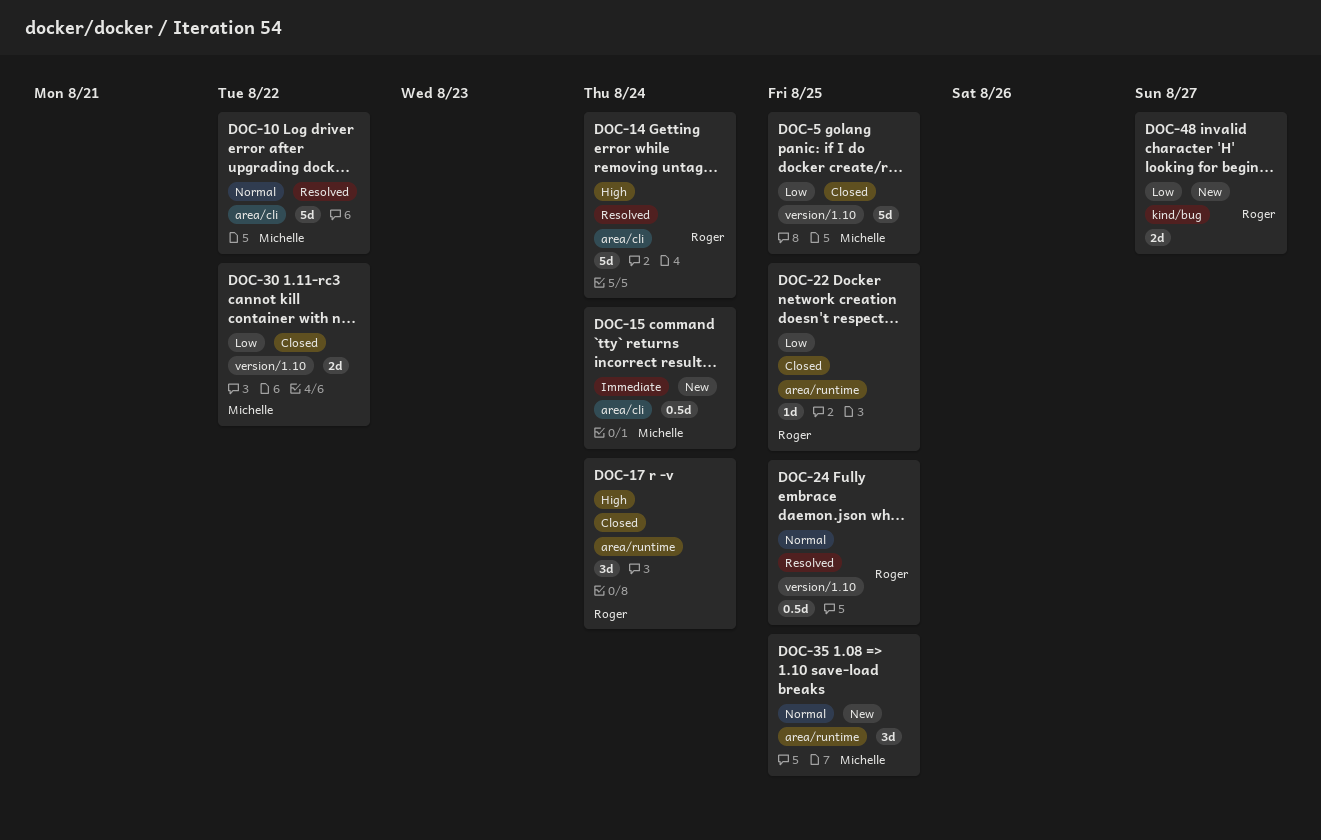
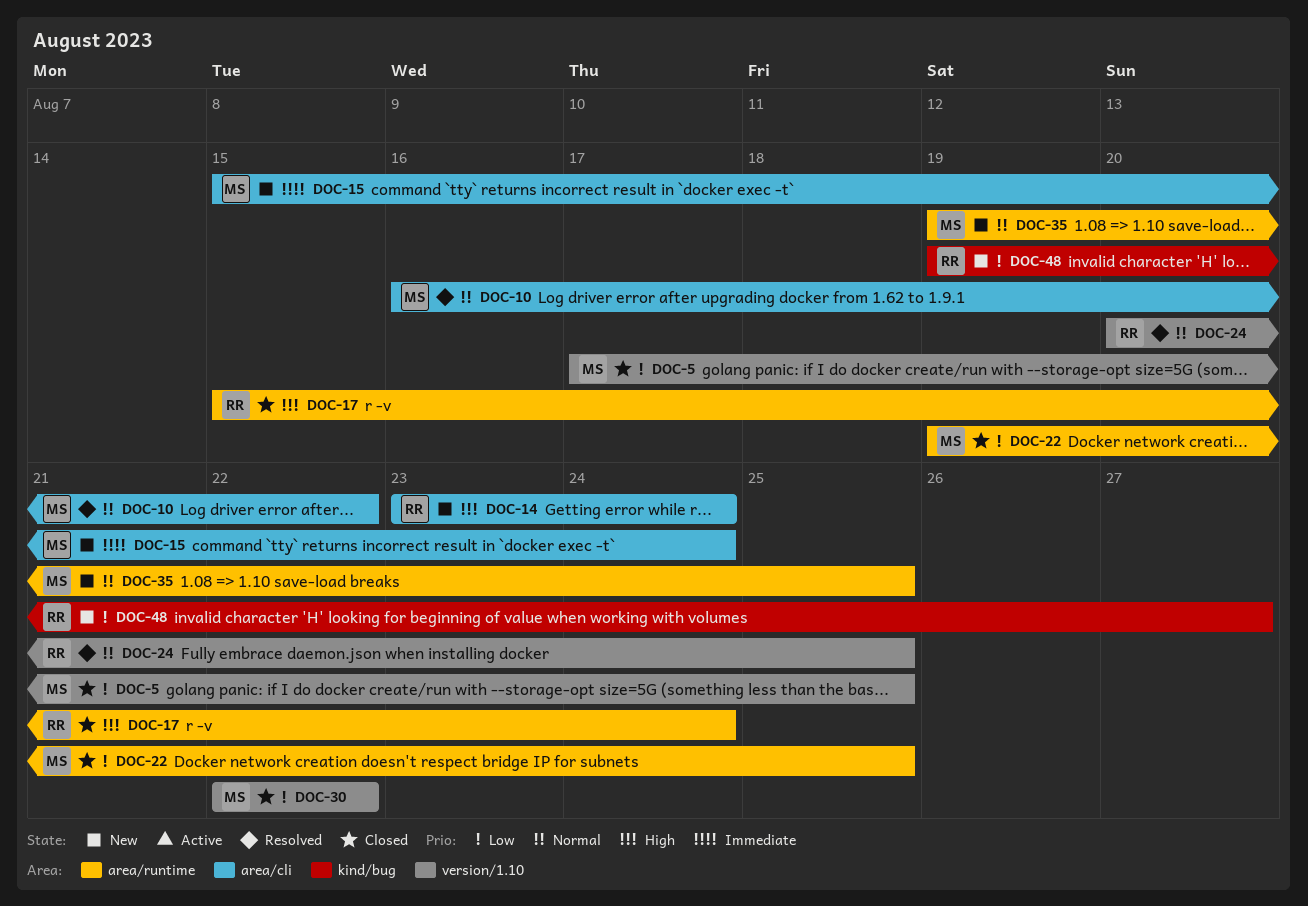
DOC-14, status: Resolved -> New
DOC-22, owner: Roger -> Michelle

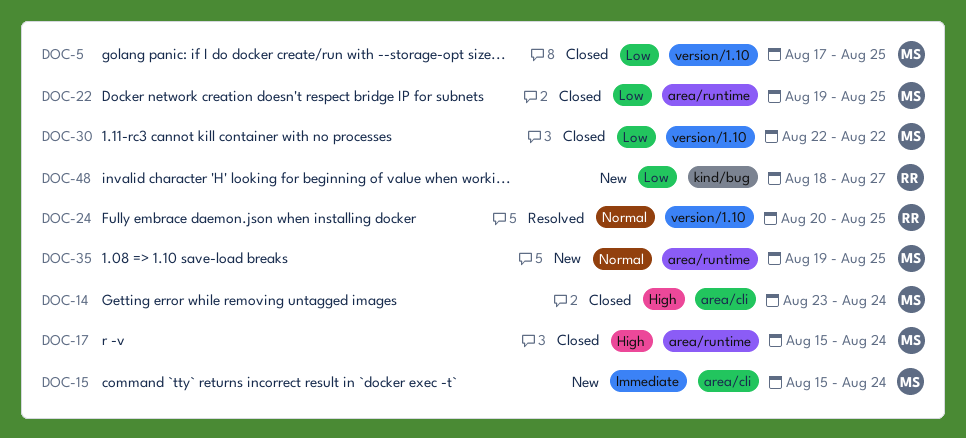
DOC-10: present -> none
DOC-14, status: New -> Closed
DOC-14, owner: RR -> MS
DOC-17, owner: RR -> MS
DOC-48, start: Aug 19 -> Aug 18

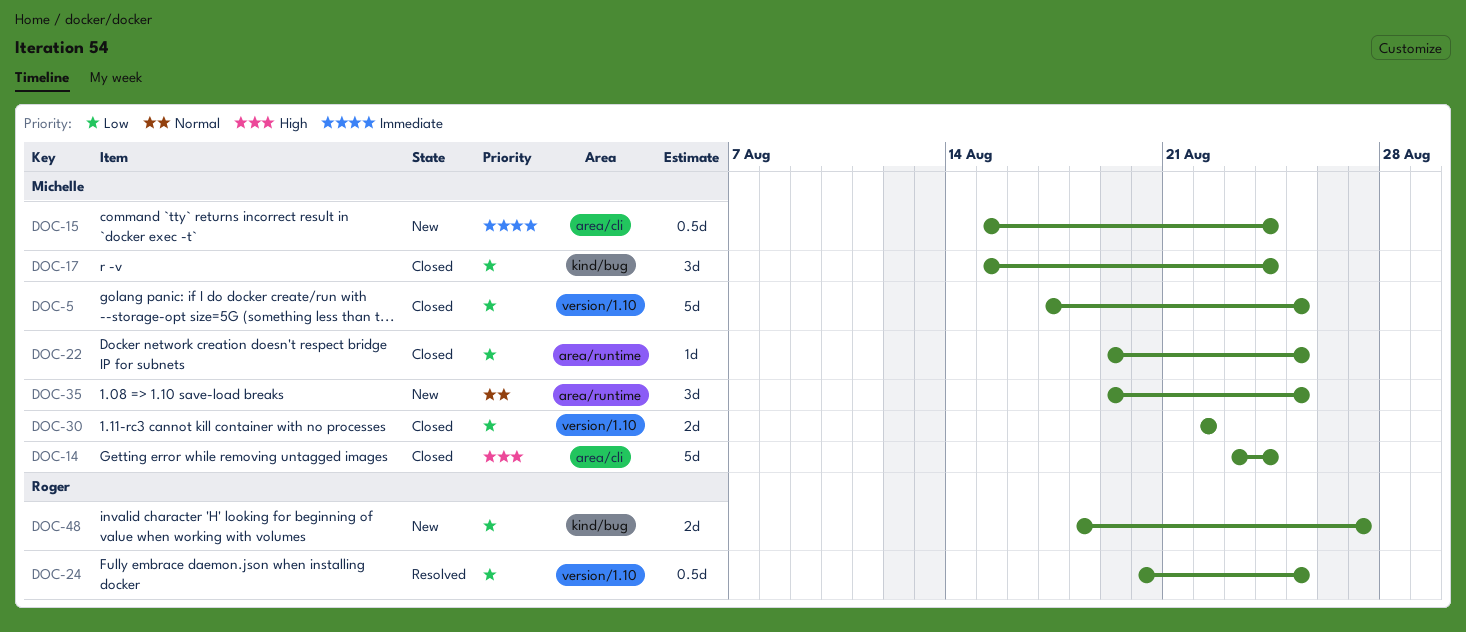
DOC-17, priority: High -> Low
DOC-17, label: area/runtime -> kind/bug
DOC-24, priority: Normal -> Low

